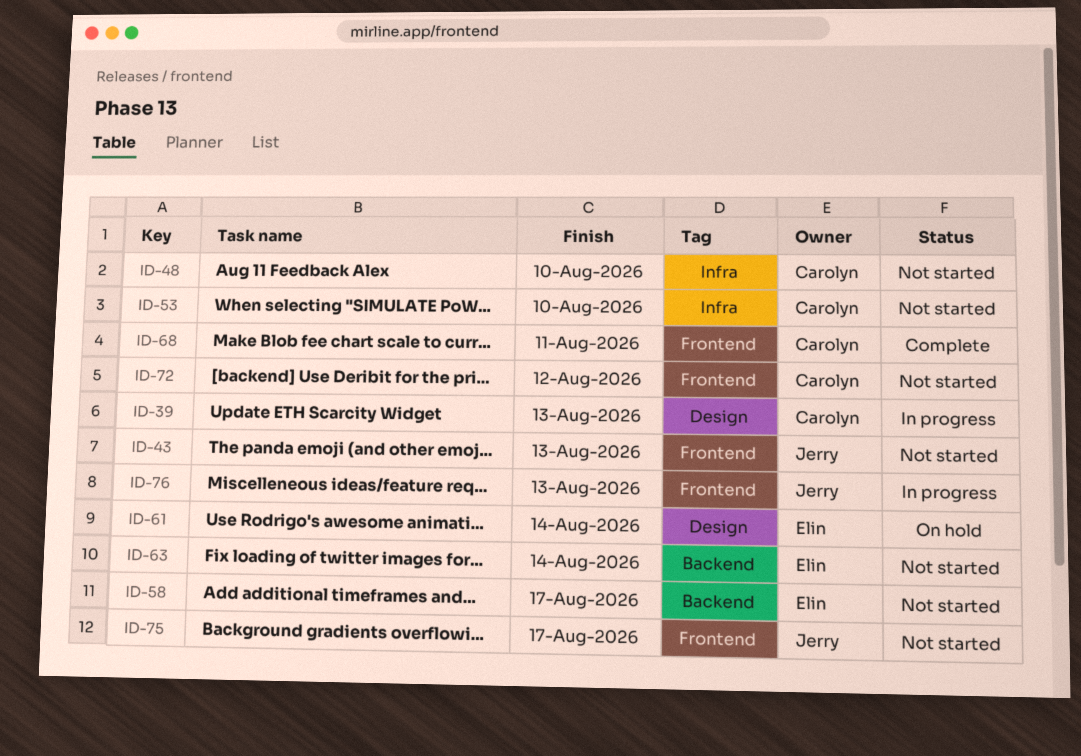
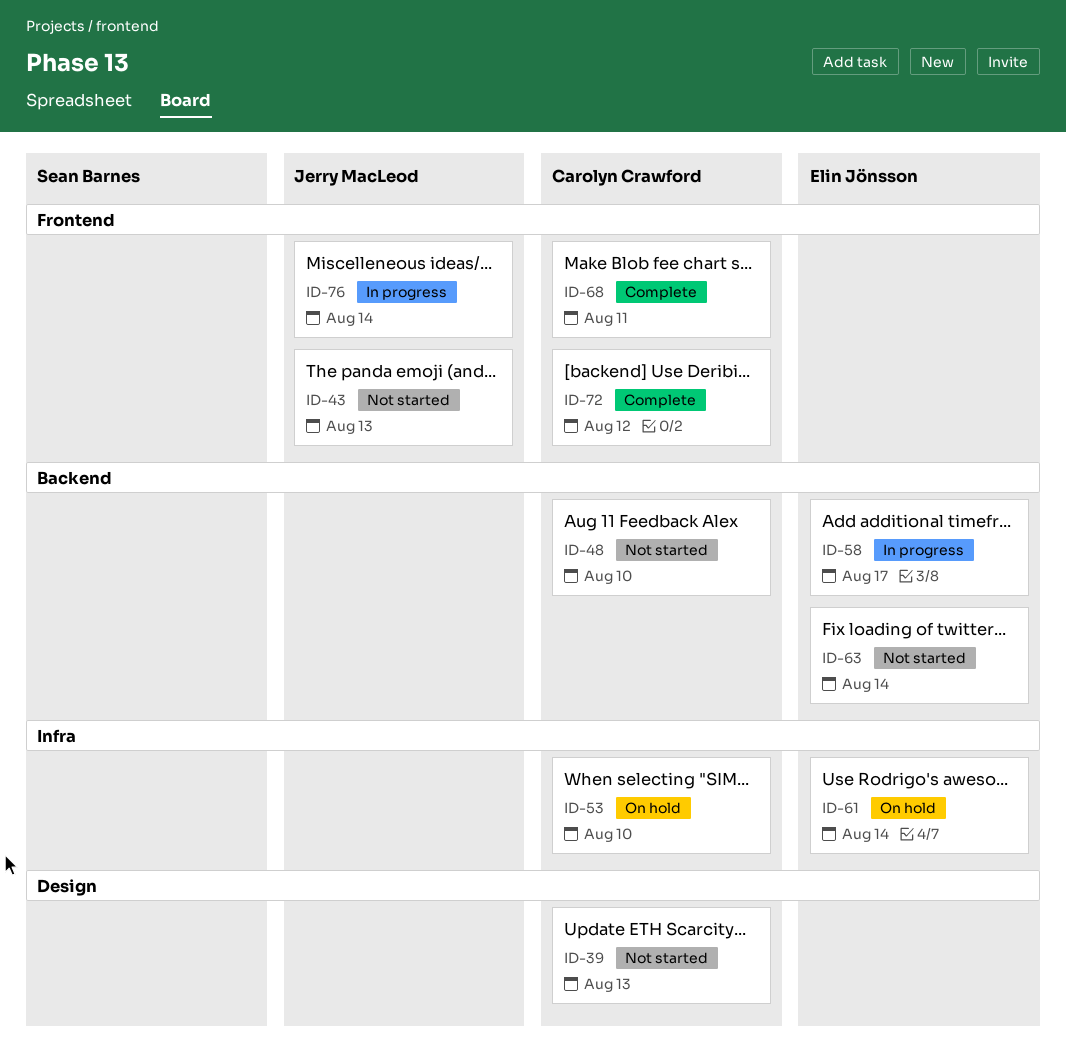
ID-39, status: In progress -> Not started
ID-48, label: Infra -> Backend
ID-53, status: Not started -> On hold
ID-58, status: Not started -> In progress
ID-61, label: Design -> Infra
ID-72, status: Not started -> Complete
ID-75: present -> none
ID-76, due: Aug 13 -> Aug 14

